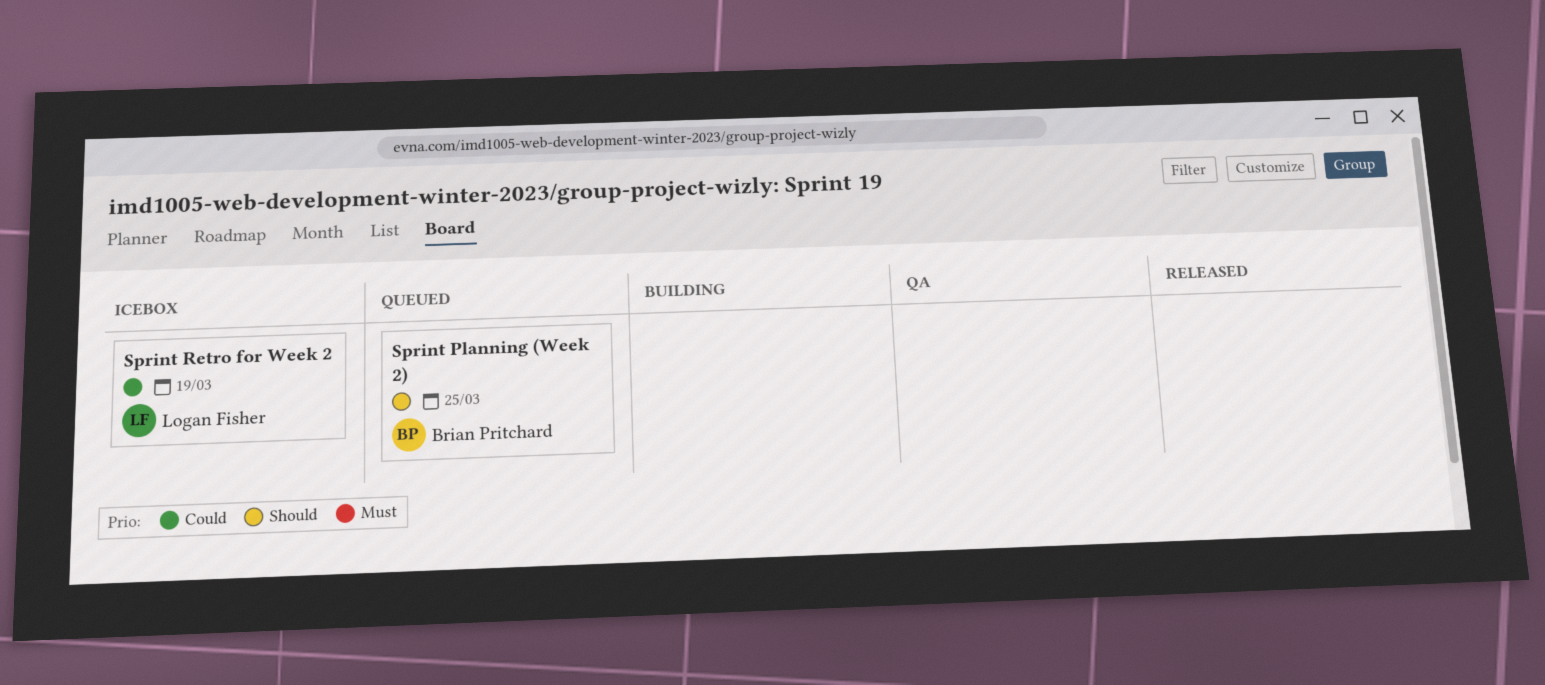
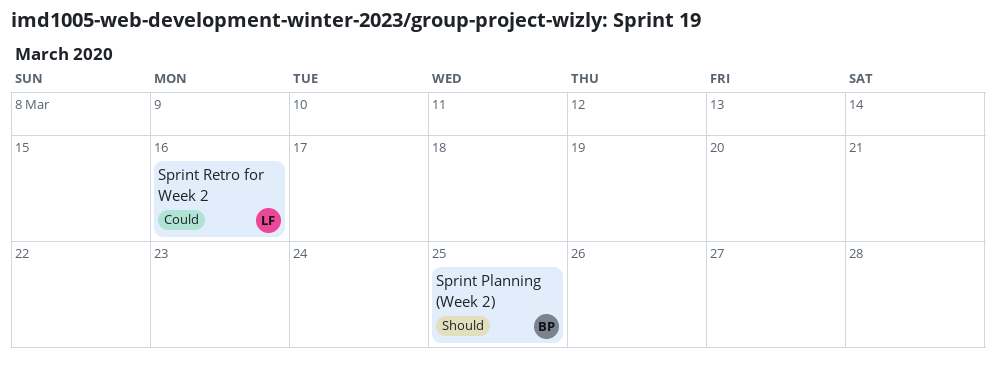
Sprint Retro for Week 2, due: Mar 19 -> Mar 16

